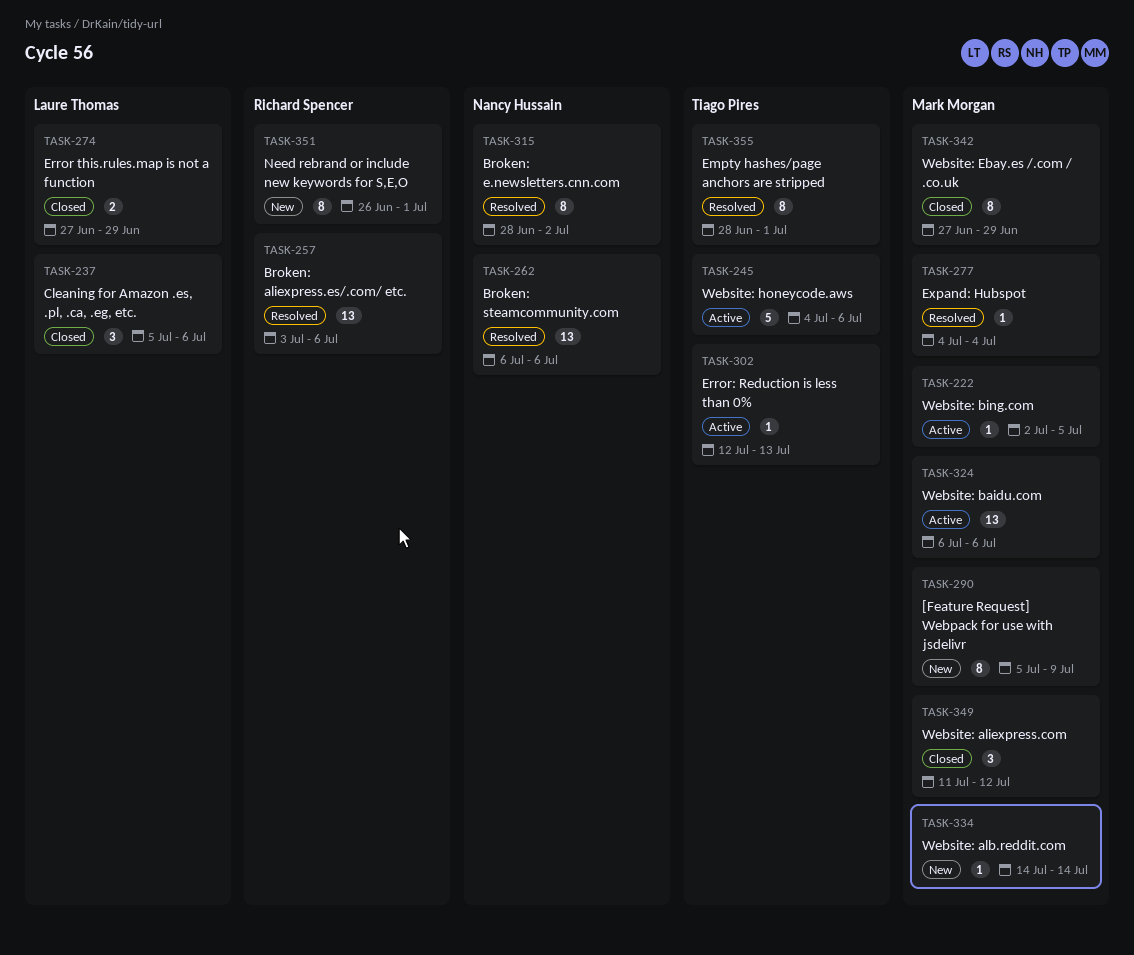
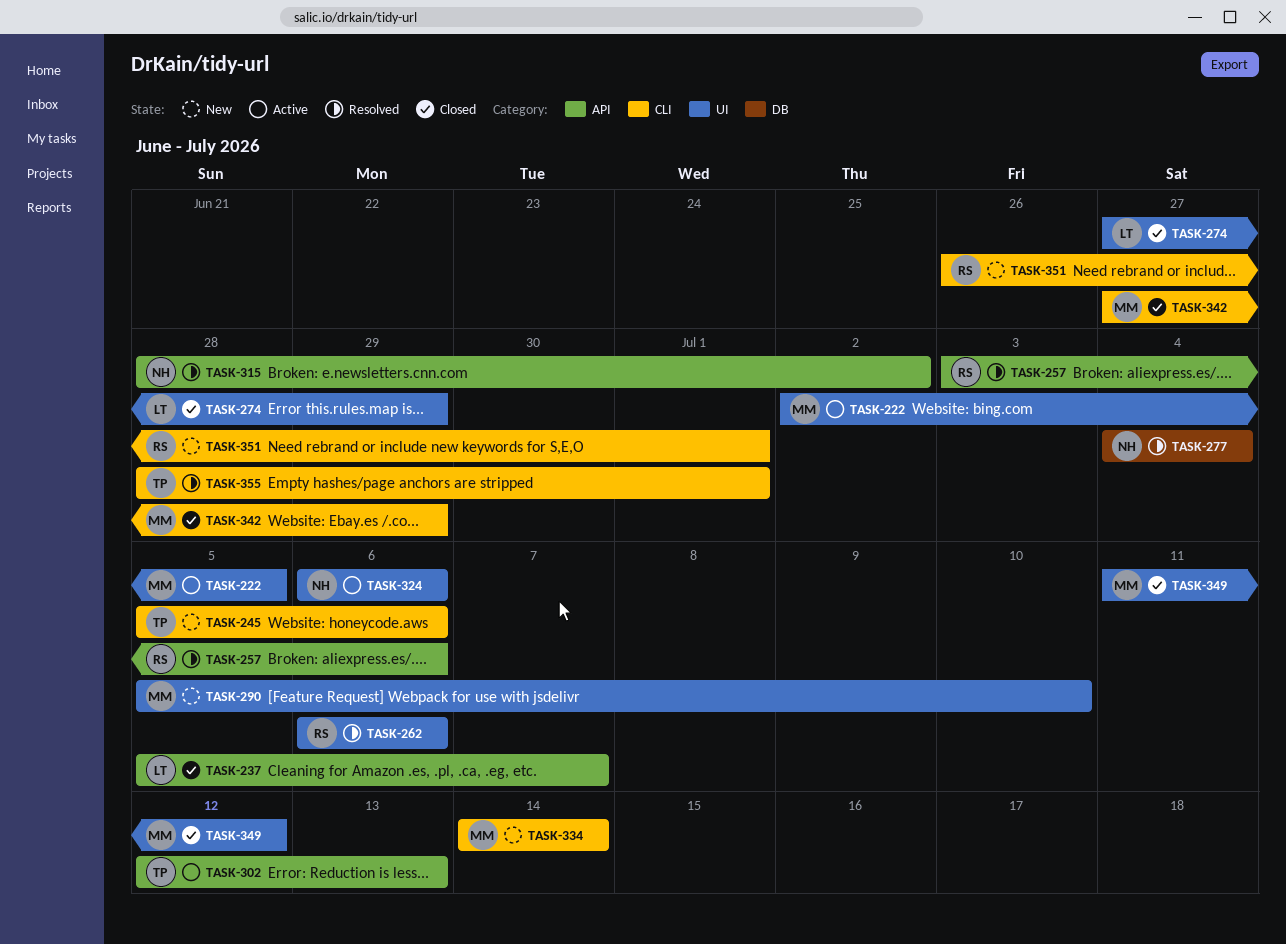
TASK-237, due: Jul 6 -> Jul 7
TASK-245, status: Active -> New
TASK-245, start: Jul 4 -> Jul 5
TASK-262, owner: Nancy Hussain -> Richard Spencer
TASK-277, owner: Mark Morgan -> Nancy Hussain
TASK-290, due: Jul 9 -> Jul 10
TASK-324, owner: Mark Morgan -> Nancy Hussain

